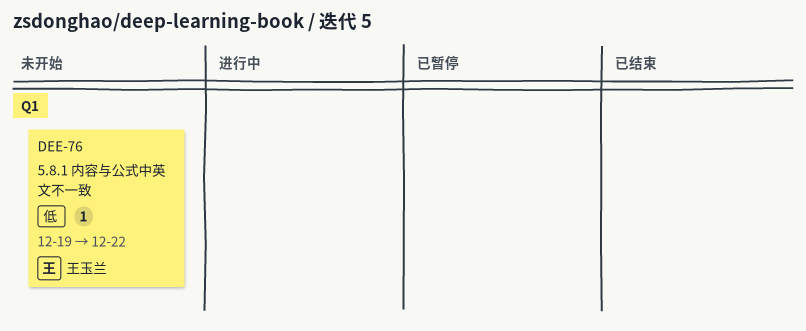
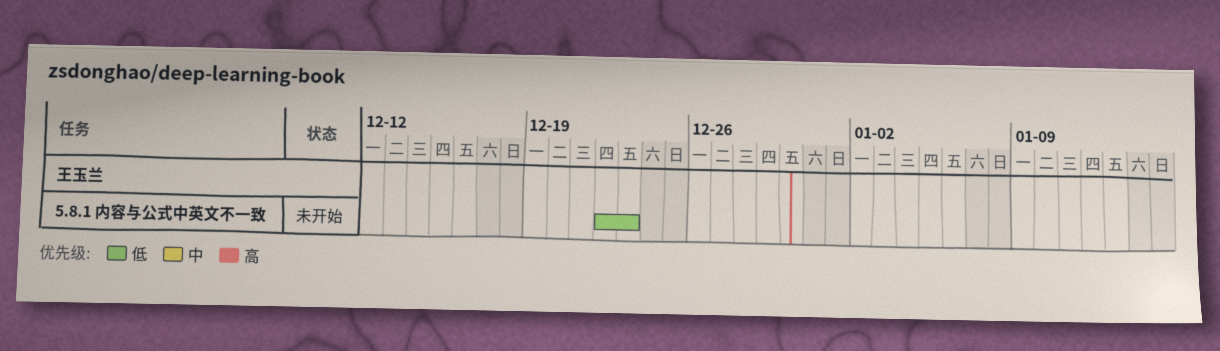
5.8.1 内容与公式中英文不一致, start: Dec 19 -> Dec 22
5.8.1 内容与公式中英文不一致, due: Dec 22 -> Dec 23

